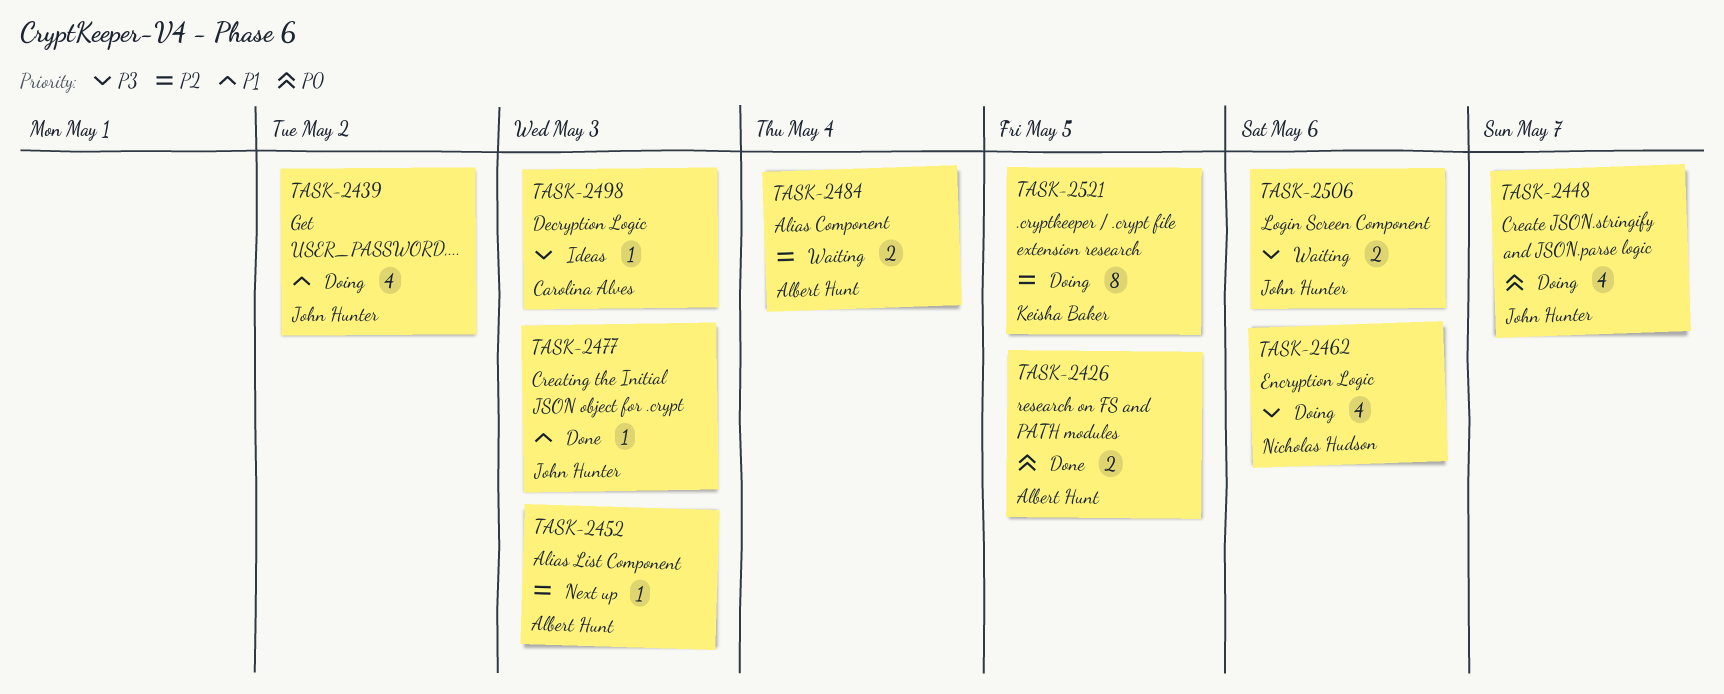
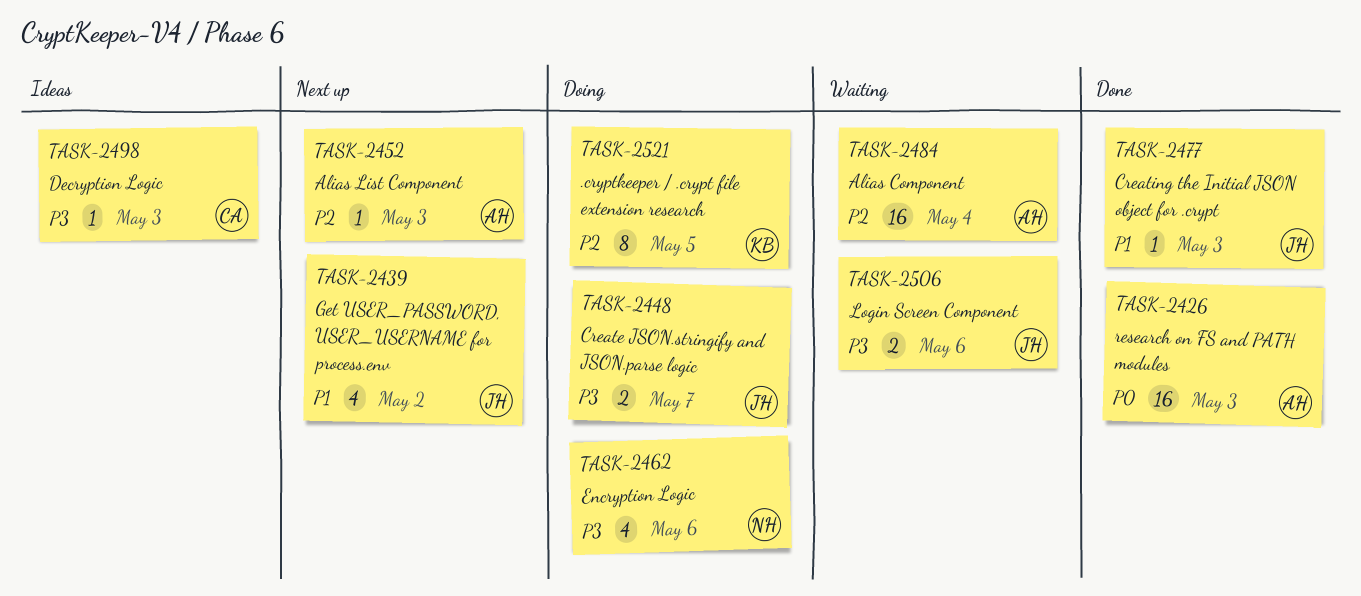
TASK-2426, estimate: 2 -> 16
TASK-2426, due: May 5 -> May 3
TASK-2439, status: Doing -> Next up
TASK-2448, priority: P0 -> P3
TASK-2448, estimate: 4 -> 2
TASK-2484, estimate: 2 -> 16

